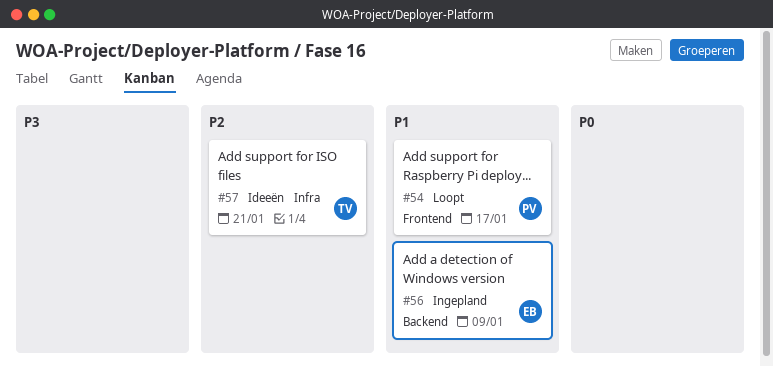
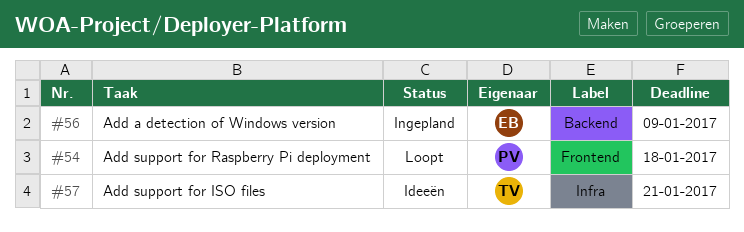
#54, due: Jan 17 -> Jan 18

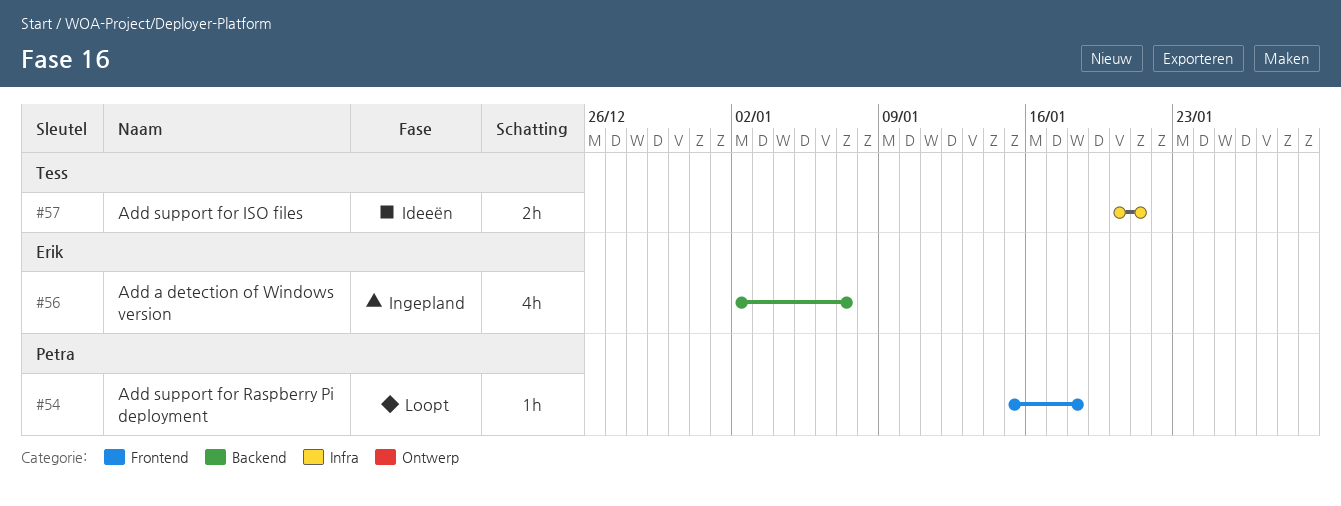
#56, due: Jan 9 -> Jan 7

